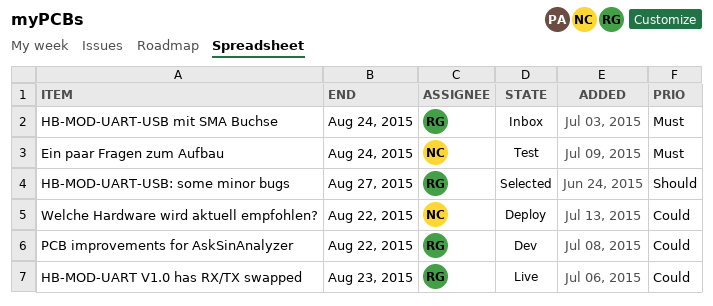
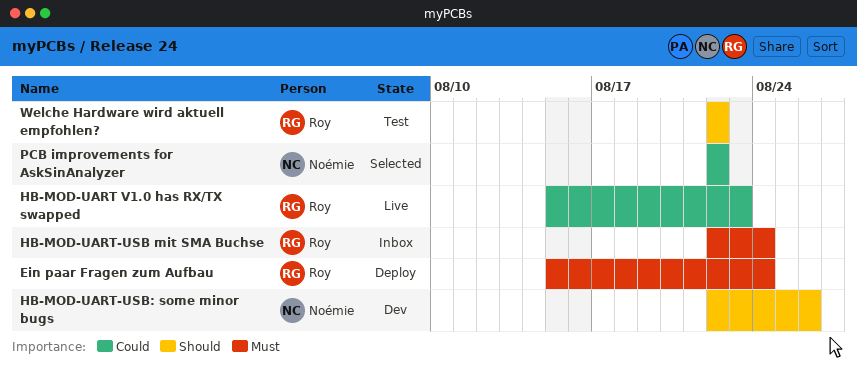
Ein paar Fragen zum Aufbau, status: Test -> Deploy
Ein paar Fragen zum Aufbau, owner: Noémie -> Roy
HB-MOD-UART-USB: some minor bugs, status: Selected -> Dev
HB-MOD-UART-USB: some minor bugs, owner: Roy -> Noémie
HB-MOD-UART-USB: some minor bugs, due: Aug 27 -> Aug 26
PCB improvements for AskSinAnalyzer, status: Dev -> Selected
PCB improvements for AskSinAnalyzer, owner: Roy -> Noémie
Welche Hardware wird aktuell empfohlen?, status: Deploy -> Test
Welche Hardware wird aktuell empfohlen?, owner: Noémie -> Roy
Welche Hardware wird aktuell empfohlen?, priority: Could -> Should

